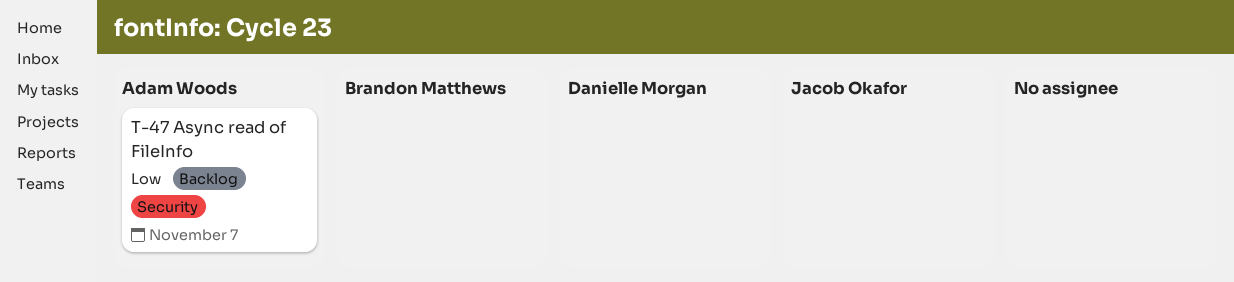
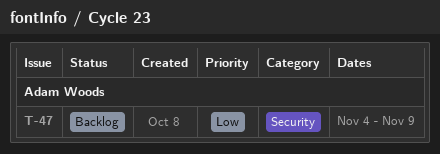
T-47, due: Nov 7 -> Nov 9

